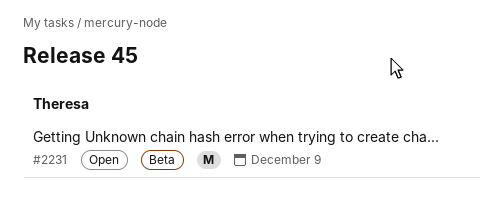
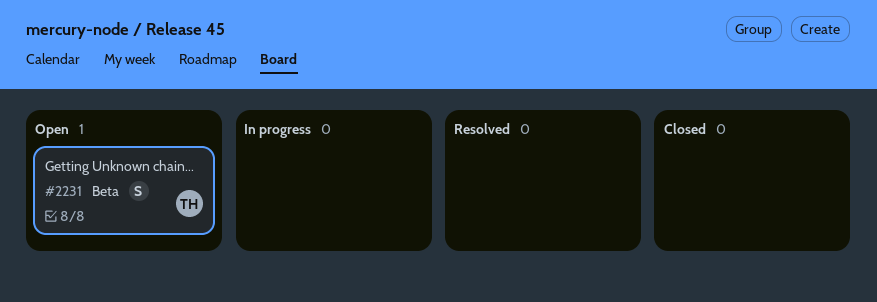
#2231, estimate: M -> S

